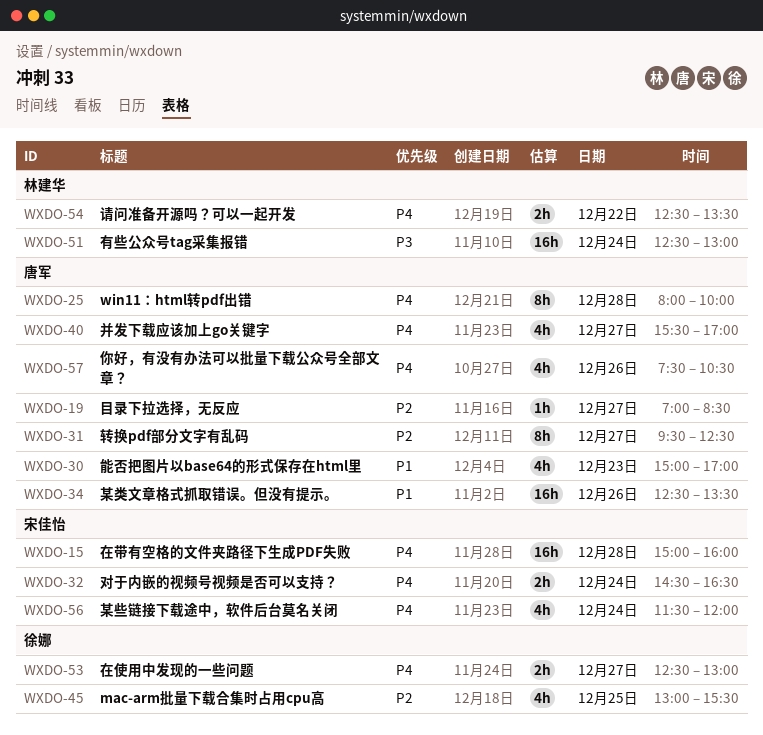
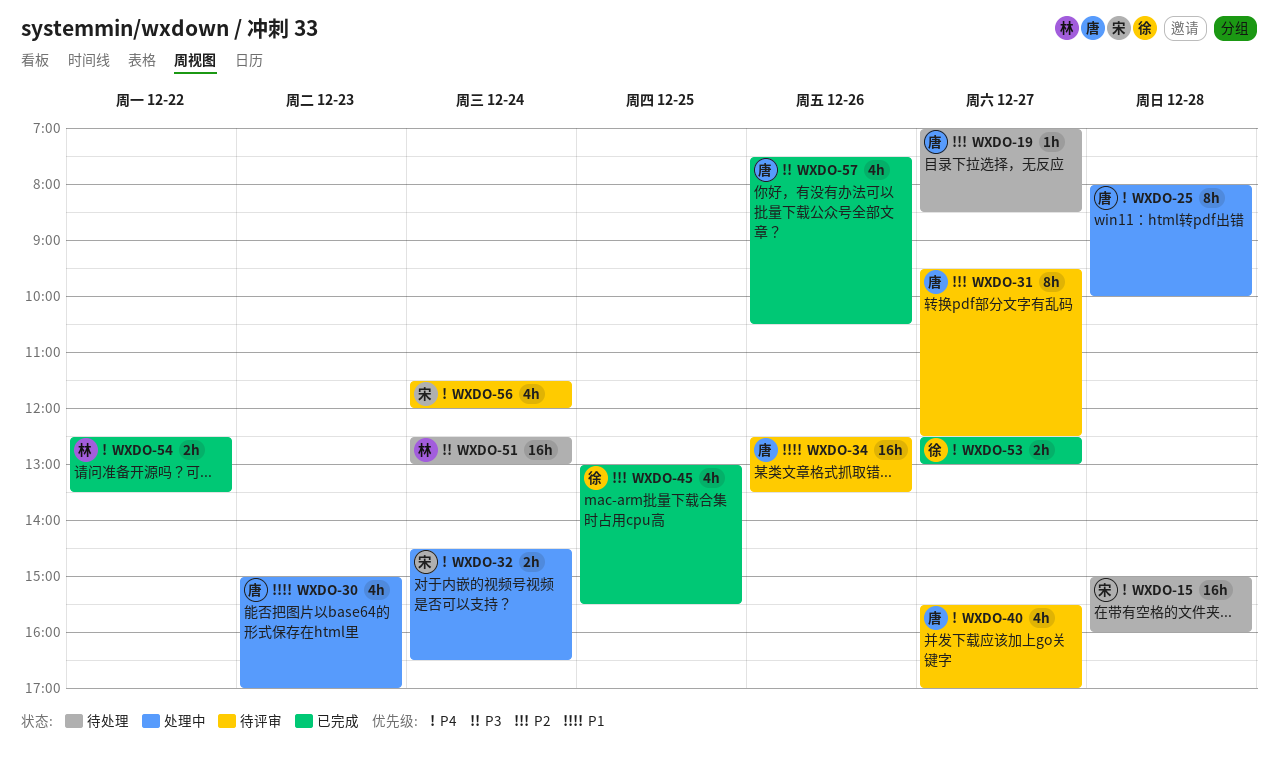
WXDO-57, priority: P4 -> P3

